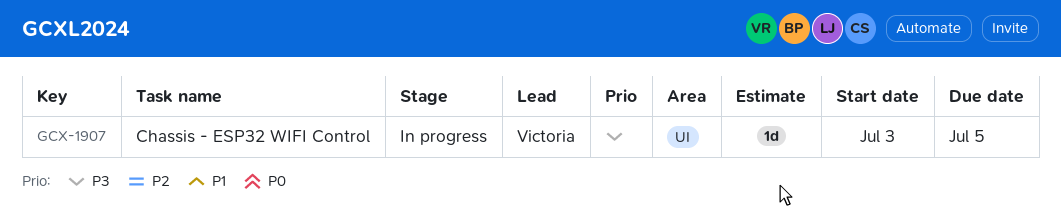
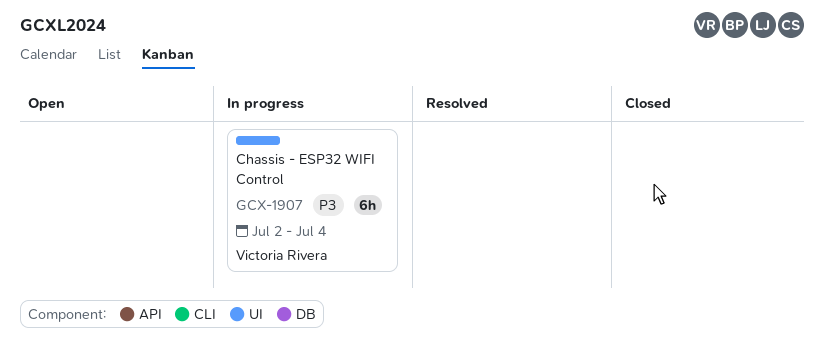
GCX-1907, estimate: 1d -> 6h
GCX-1907, start: Jul 3 -> Jul 2
GCX-1907, due: Jul 5 -> Jul 4

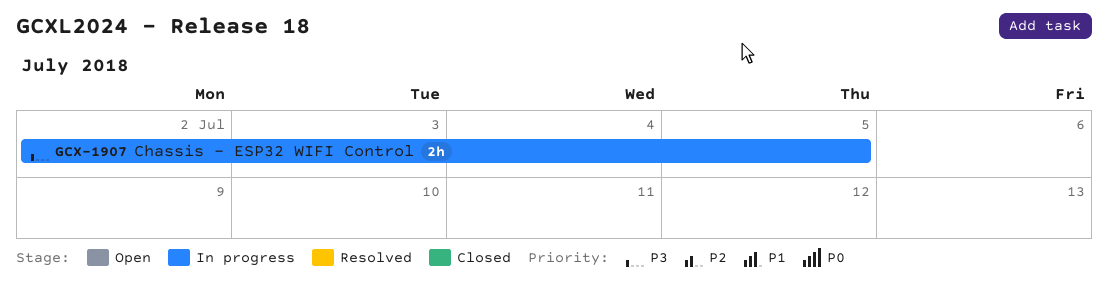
GCX-1907, estimate: 6h -> 2h
GCX-1907, due: Jul 4 -> Jul 5

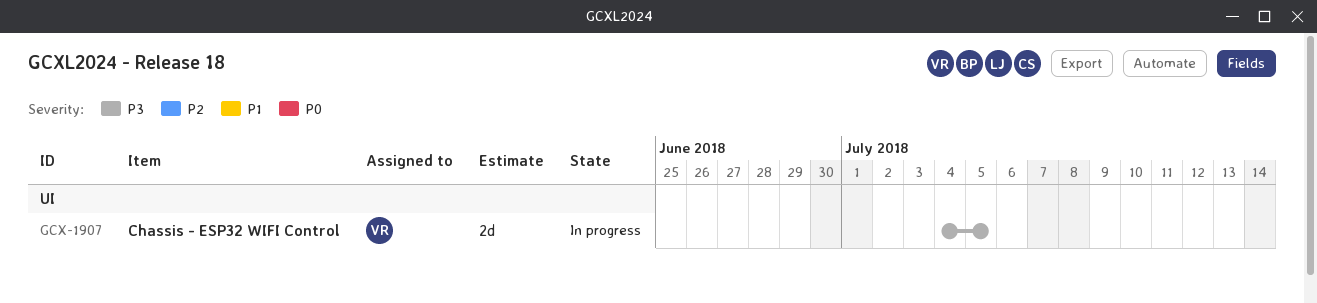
GCX-1907, estimate: 2h -> 2d
GCX-1907, start: Jul 2 -> Jul 4

